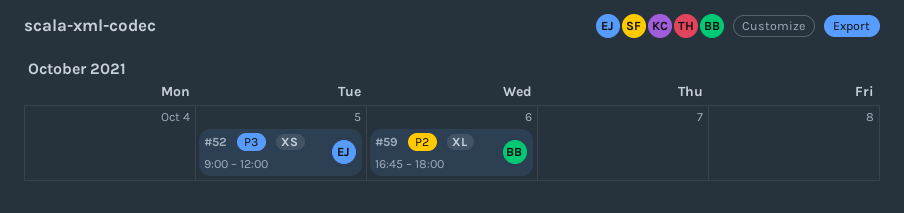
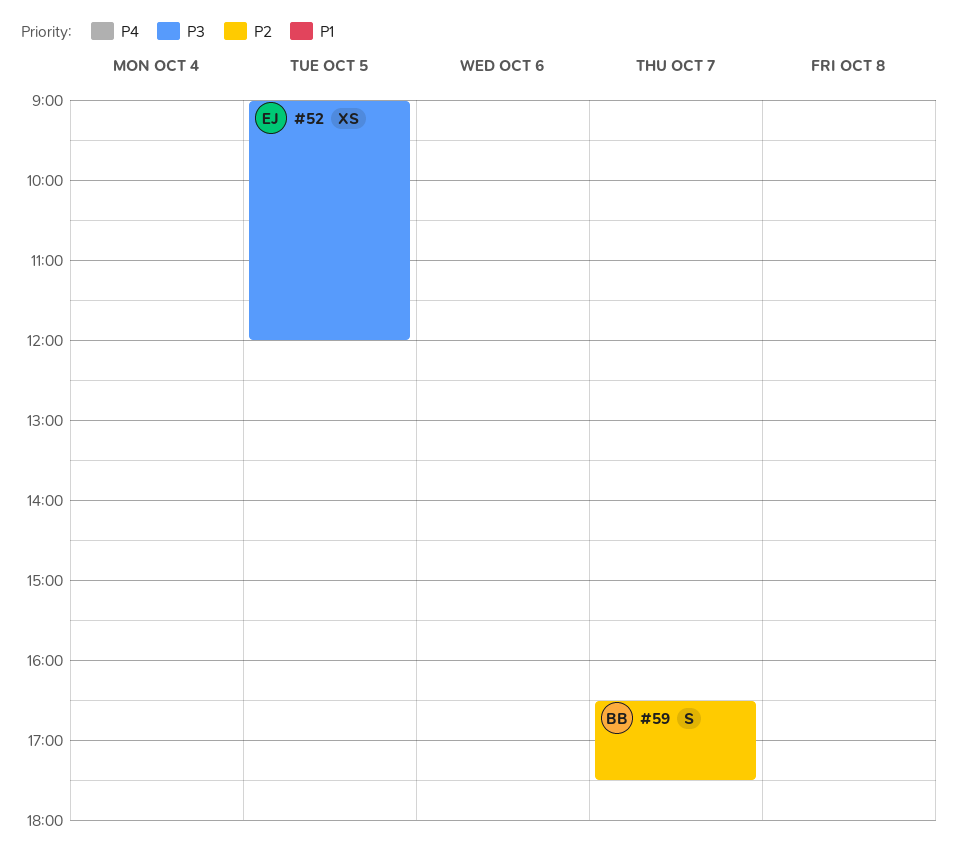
#59, estimate: XL -> S
#59, day: Oct 6 -> Oct 7
#59, begins: 16:45 -> 16:30
#59, ends: 18:00 -> 17:30

